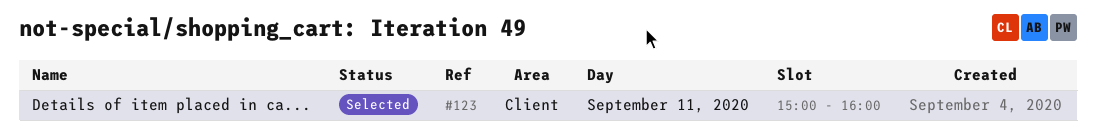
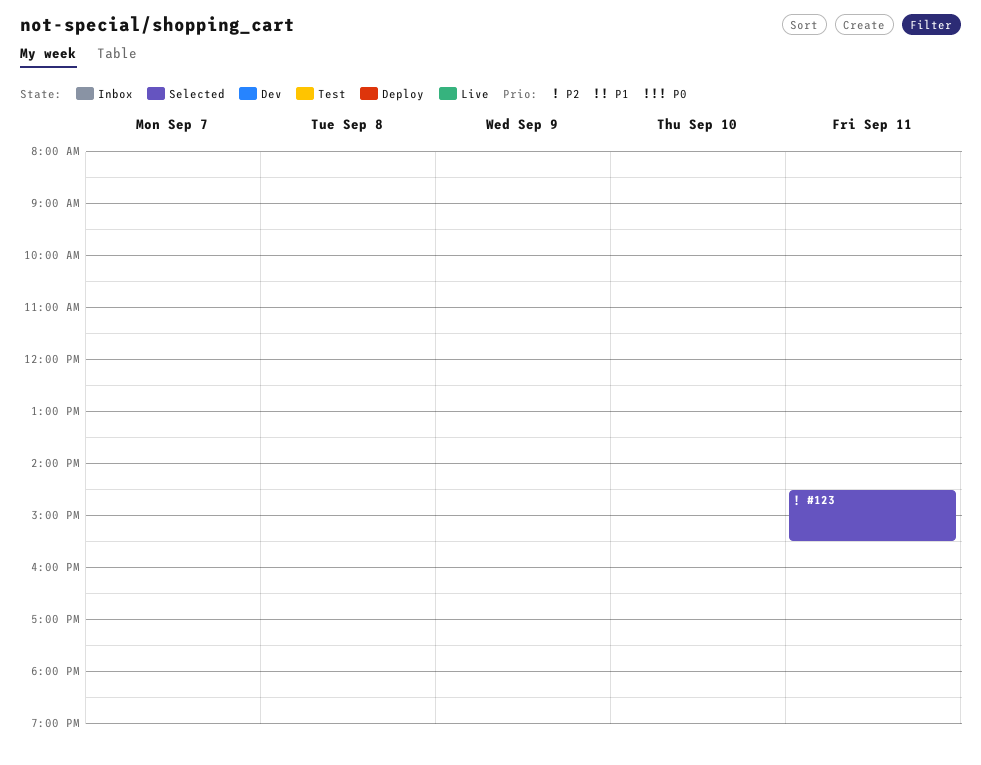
#123, begins: 15:00 -> 14:30
#123, ends: 16:00 -> 15:30

